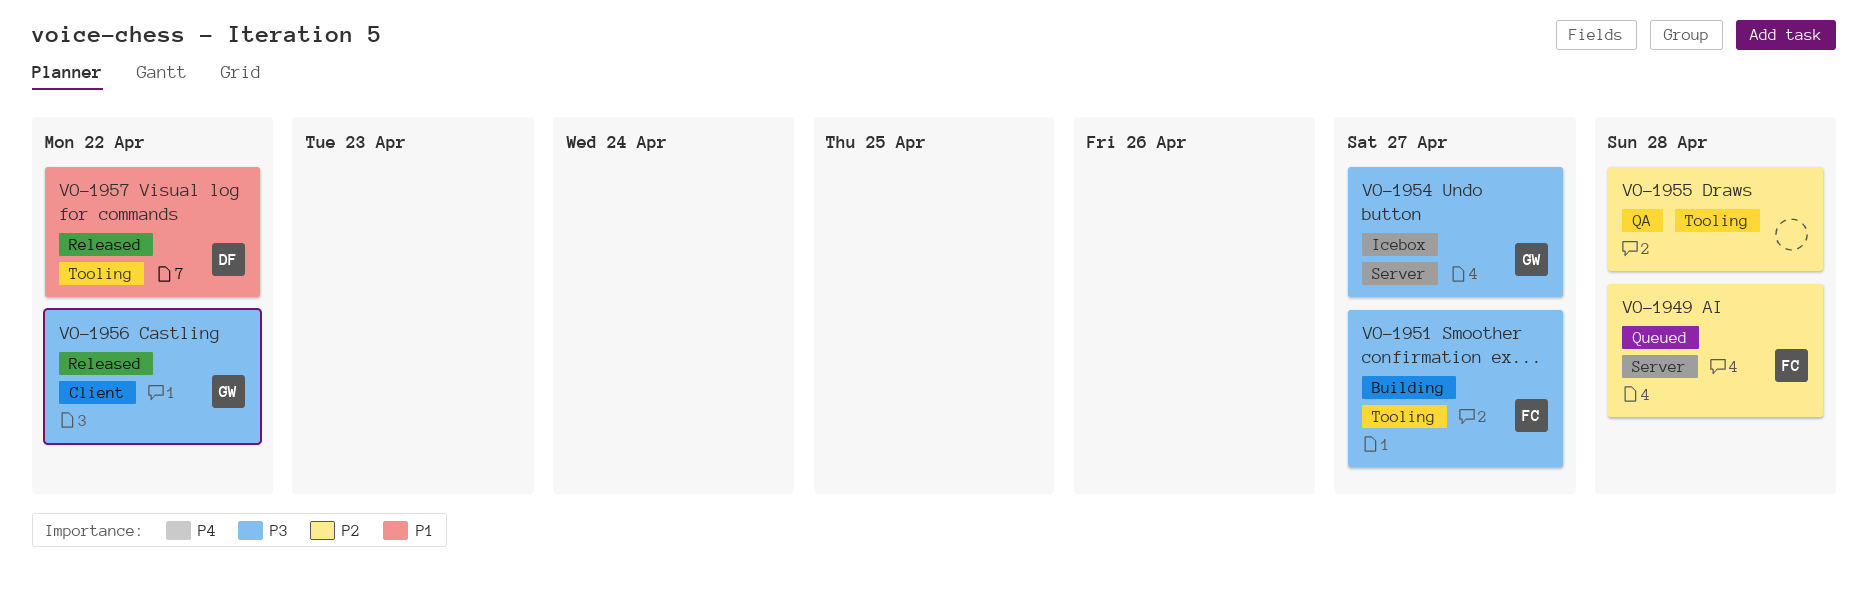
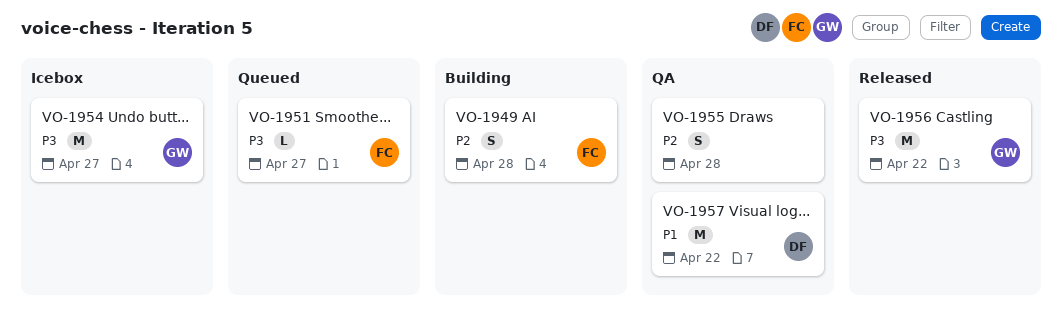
VO-1949, status: Queued -> Building
VO-1951, status: Building -> Queued
VO-1957, status: Released -> QA

